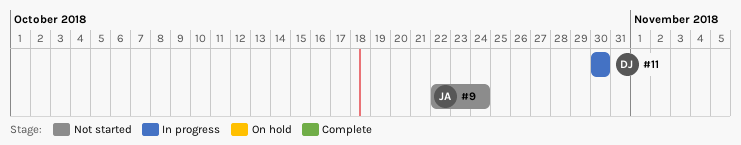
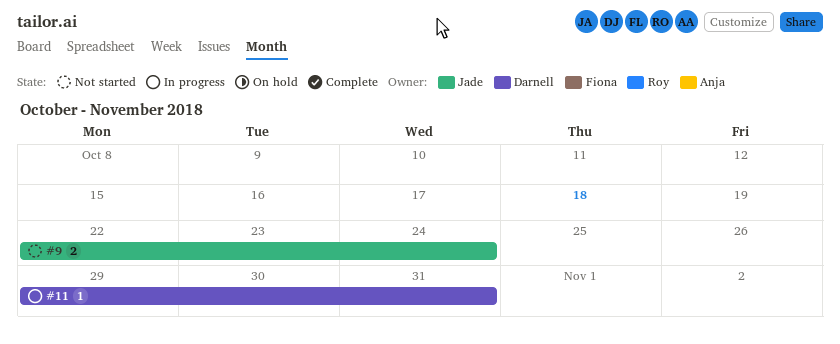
#11, start: Oct 30 -> Oct 29
#11, due: Oct 30 -> Oct 31

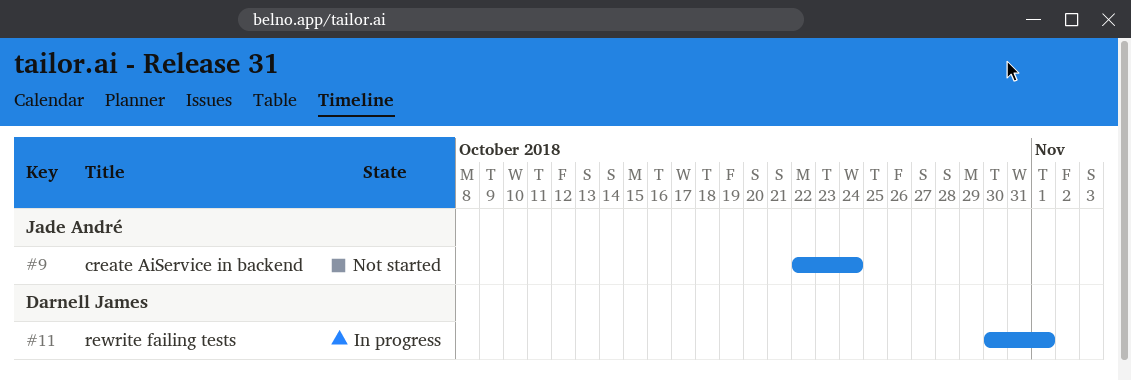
#11, start: Oct 29 -> Oct 30
#11, due: Oct 31 -> Nov 1

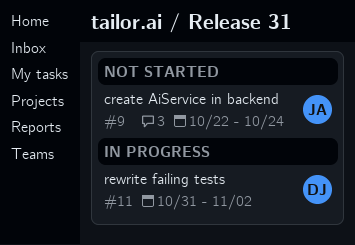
#11, start: Oct 30 -> Oct 31
#11, due: Nov 1 -> Nov 2

